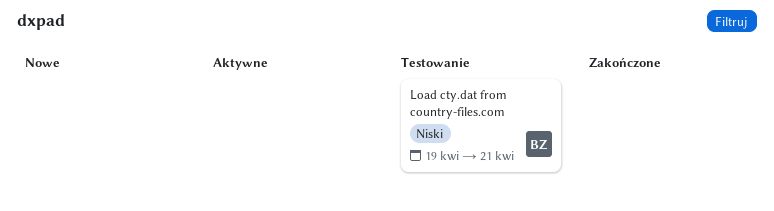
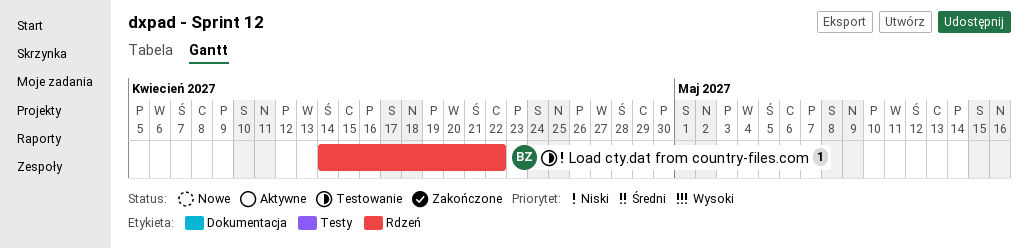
Load cty.dat from country-files.com, start: Apr 19 -> Apr 14
Load cty.dat from country-files.com, due: Apr 21 -> Apr 22

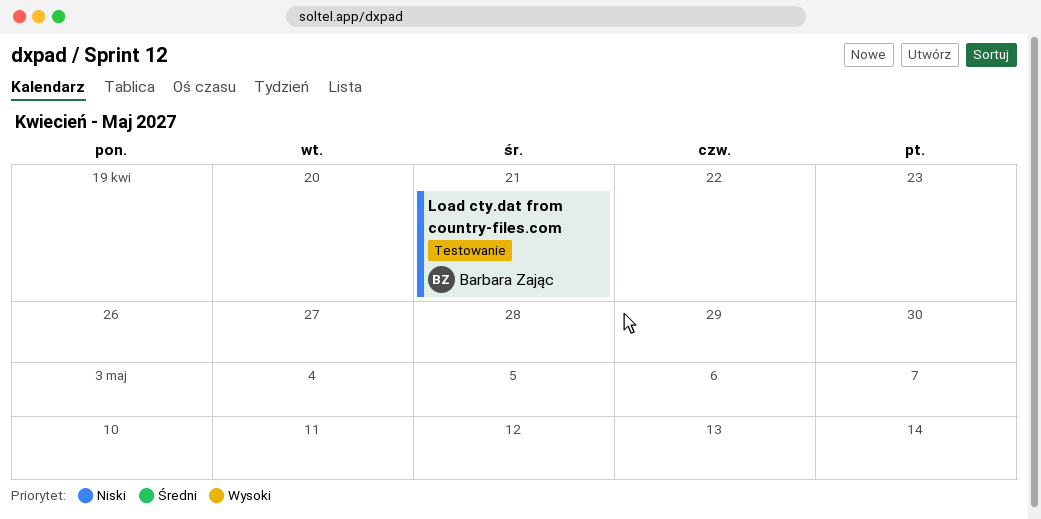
Load cty.dat from country-files.com, due: Apr 22 -> Apr 21

